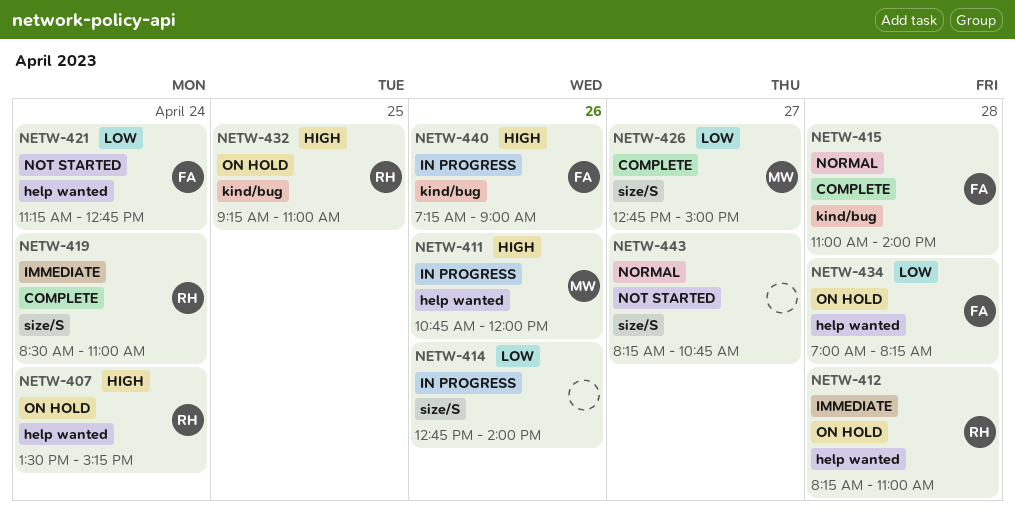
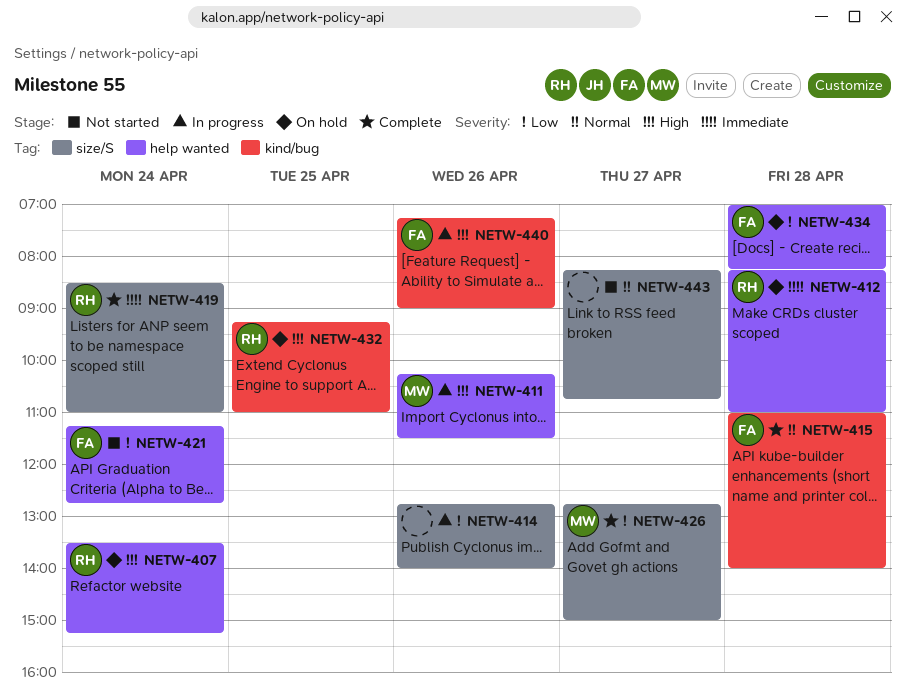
NETW-411, begins: 10:45 -> 10:15
NETW-411, ends: 12:00 -> 11:30

